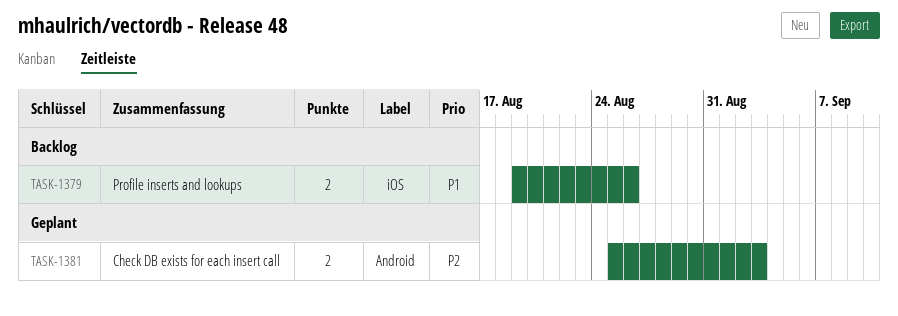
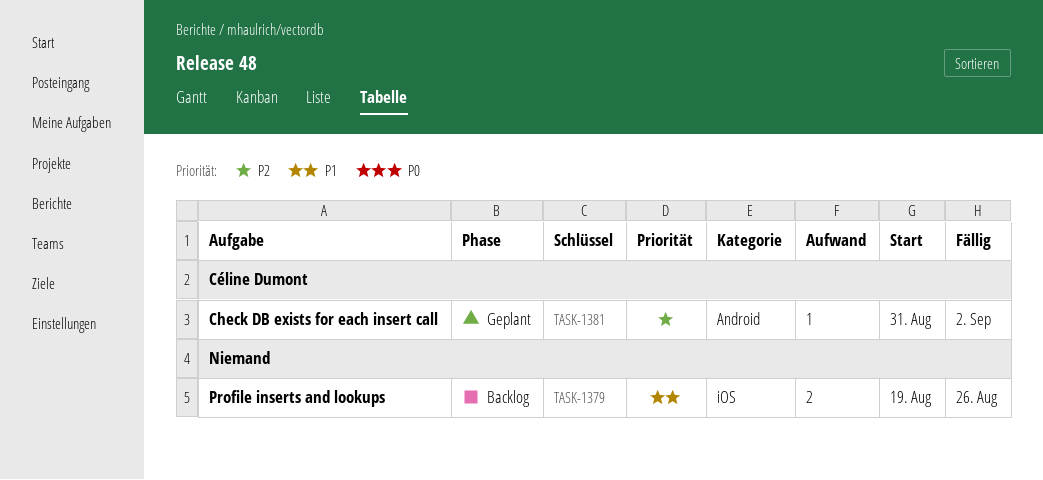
TASK-1381, estimate: 2 -> 1
TASK-1381, start: Aug 25 -> Aug 31
TASK-1381, due: Sep 3 -> Sep 2

